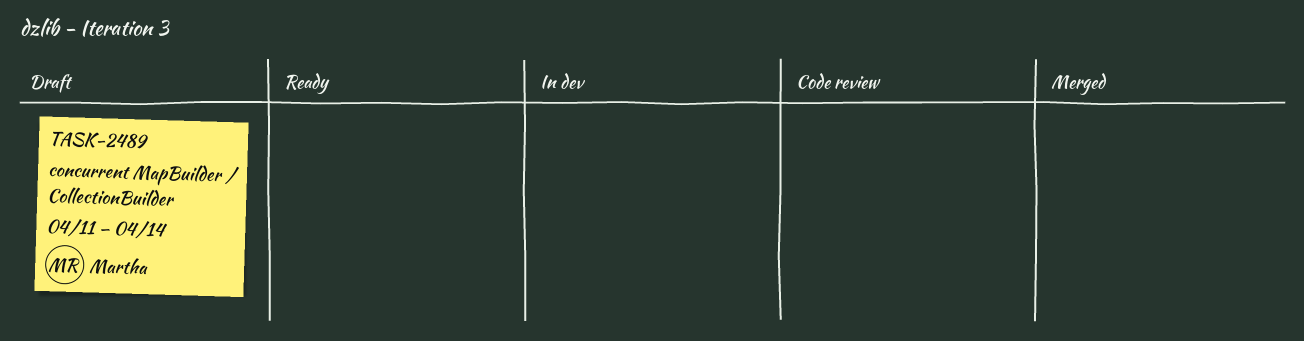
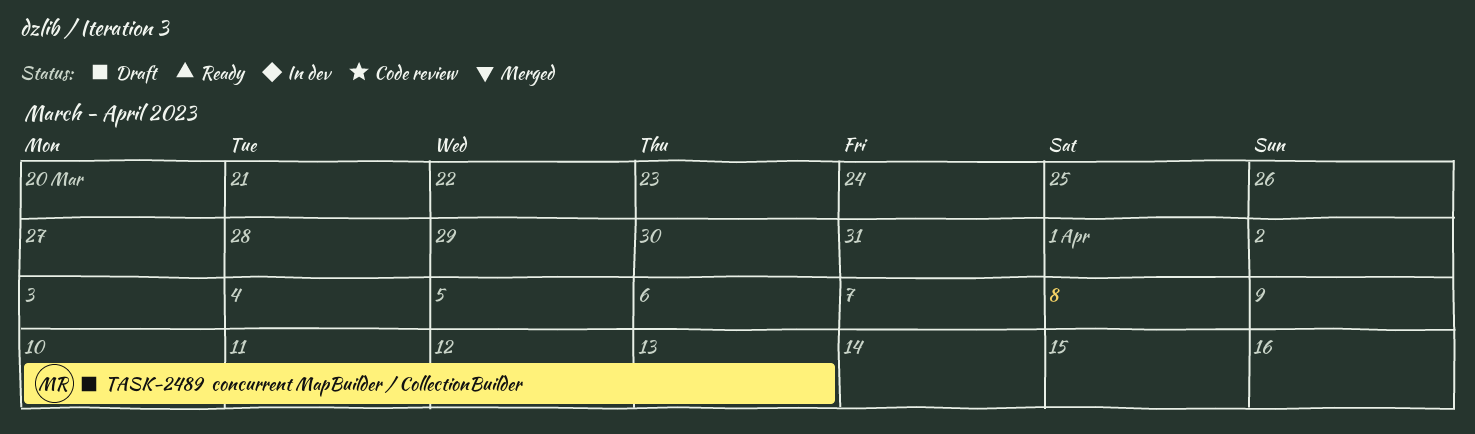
TASK-2489, start: Apr 11 -> Apr 10
TASK-2489, due: Apr 14 -> Apr 13

